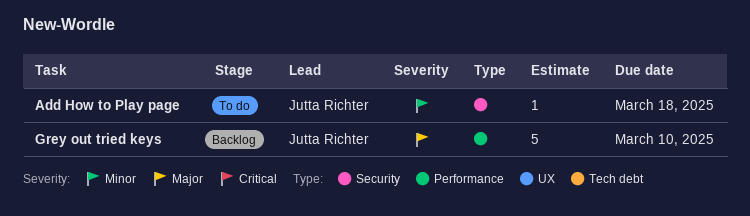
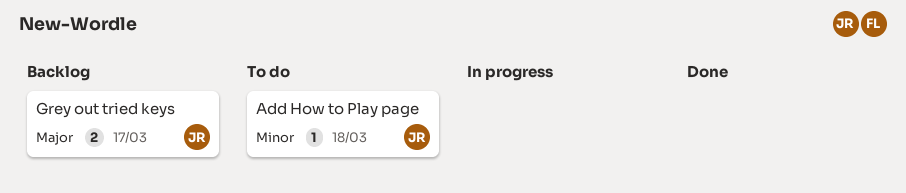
Grey out tried keys, estimate: 5 -> 2
Grey out tried keys, due: Mar 10 -> Mar 17

